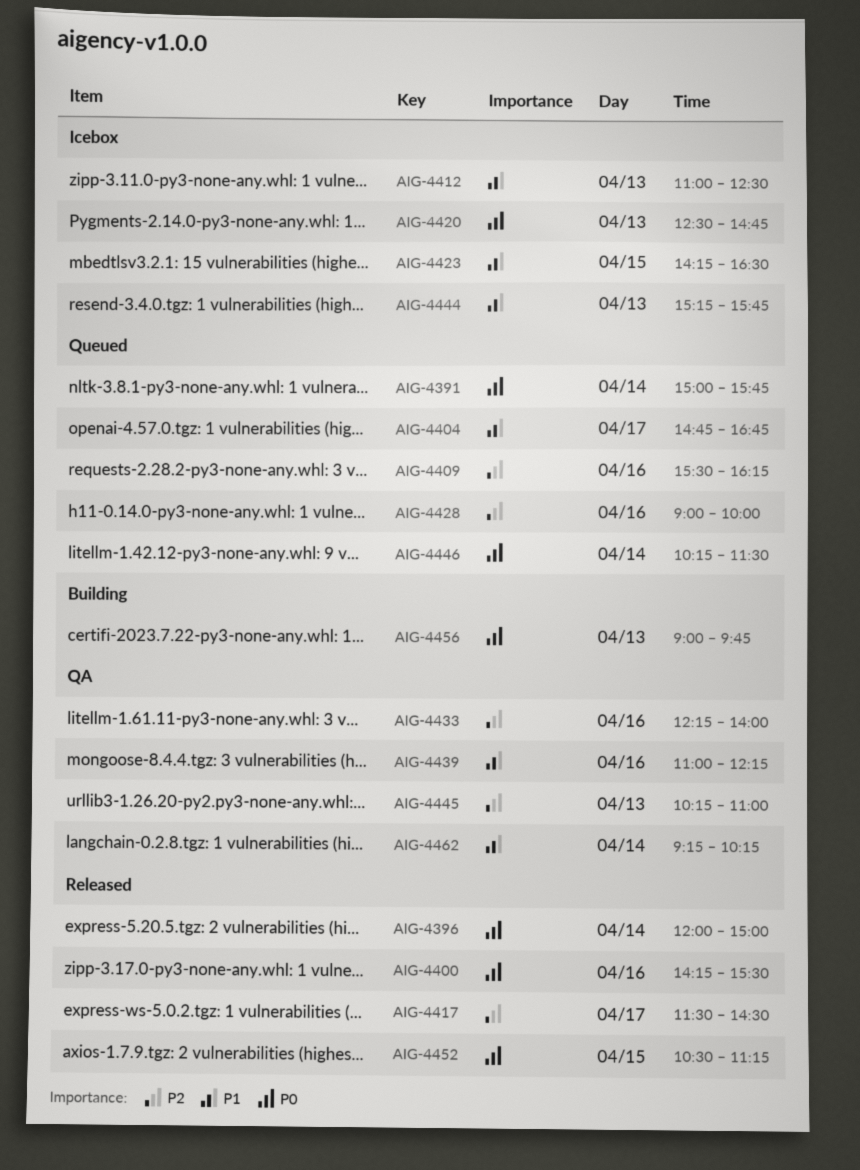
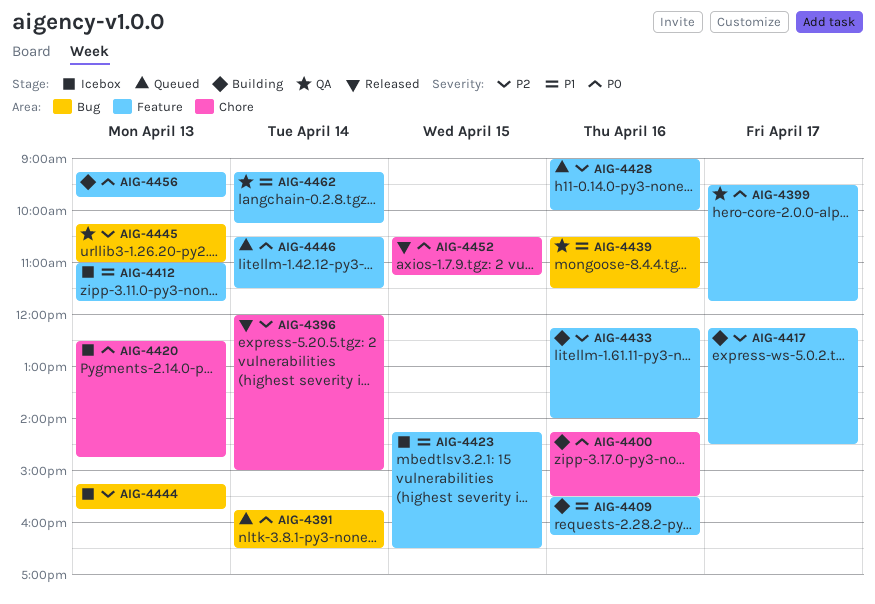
AIG-4391, begins: 15:00 -> 15:45
AIG-4391, ends: 15:45 -> 16:30
AIG-4396, priority: P0 -> P2
AIG-4399: none -> present
AIG-4400, status: Released -> Building
AIG-4404: present -> none
AIG-4409, status: Queued -> Building
AIG-4409, priority: P2 -> P1
AIG-4412, ends: 12:30 -> 11:45
AIG-4417, status: Released -> Building
AIG-4417, begins: 11:30 -> 12:15
AIG-4433, status: QA -> Building
AIG-4439, begins: 11:00 -> 10:30
AIG-4439, ends: 12:15 -> 11:30
AIG-4444, priority: P1 -> P2
AIG-4446, begins: 10:15 -> 10:30
AIG-4456, begins: 09:00 -> 09:15

